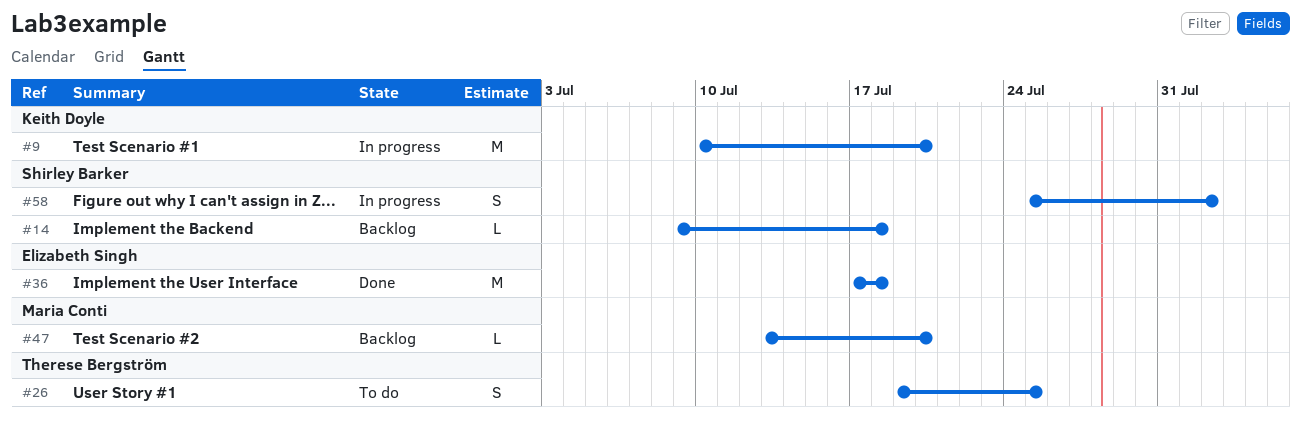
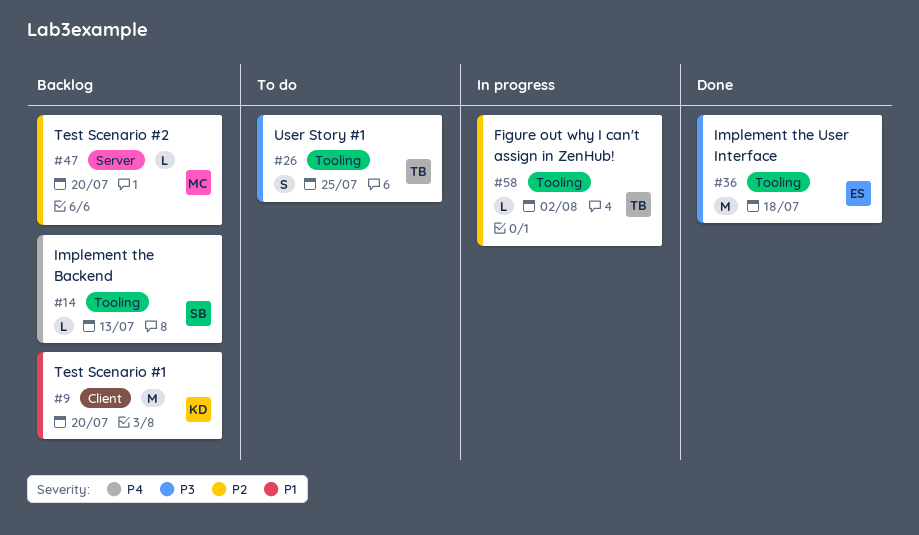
#9, status: In progress -> Backlog
#14, due: Jul 18 -> Jul 13
#58, owner: Shirley Barker -> Therese Bergström
#58, estimate: S -> L

